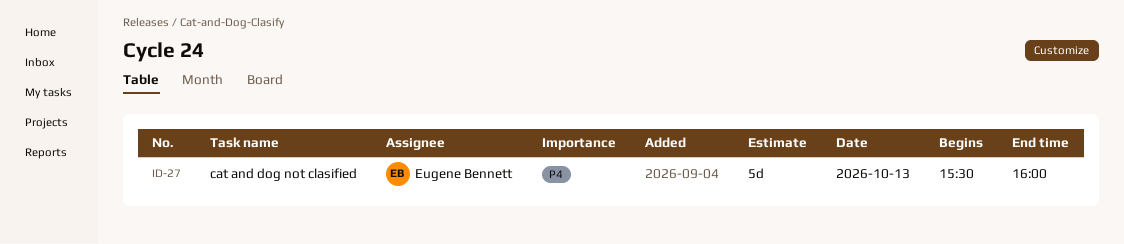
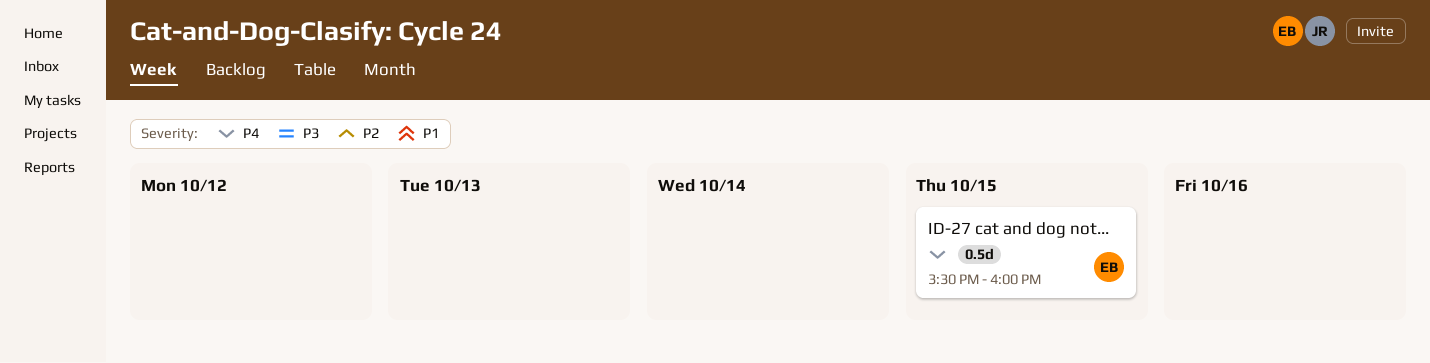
ID-27, estimate: 5d -> 0.5d
ID-27, day: Oct 13 -> Oct 15

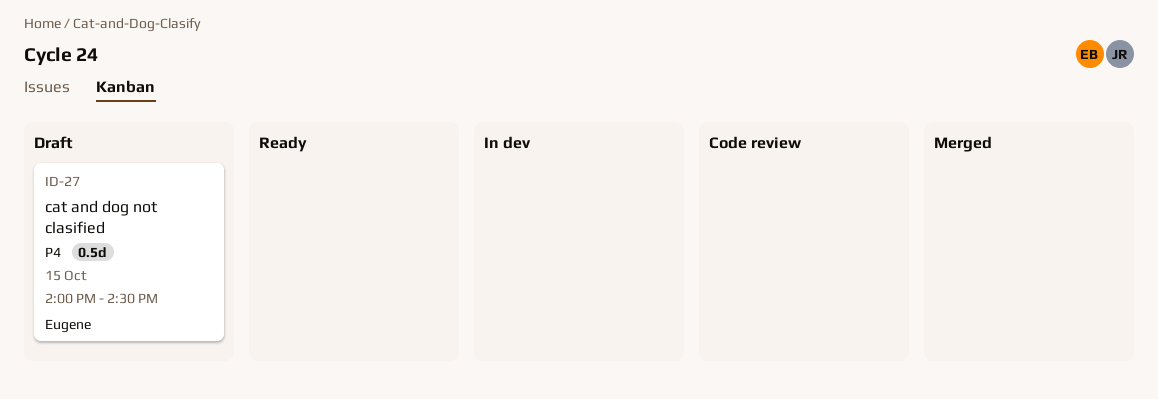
ID-27, begins: 15:30 -> 14:00
ID-27, ends: 16:00 -> 14:30

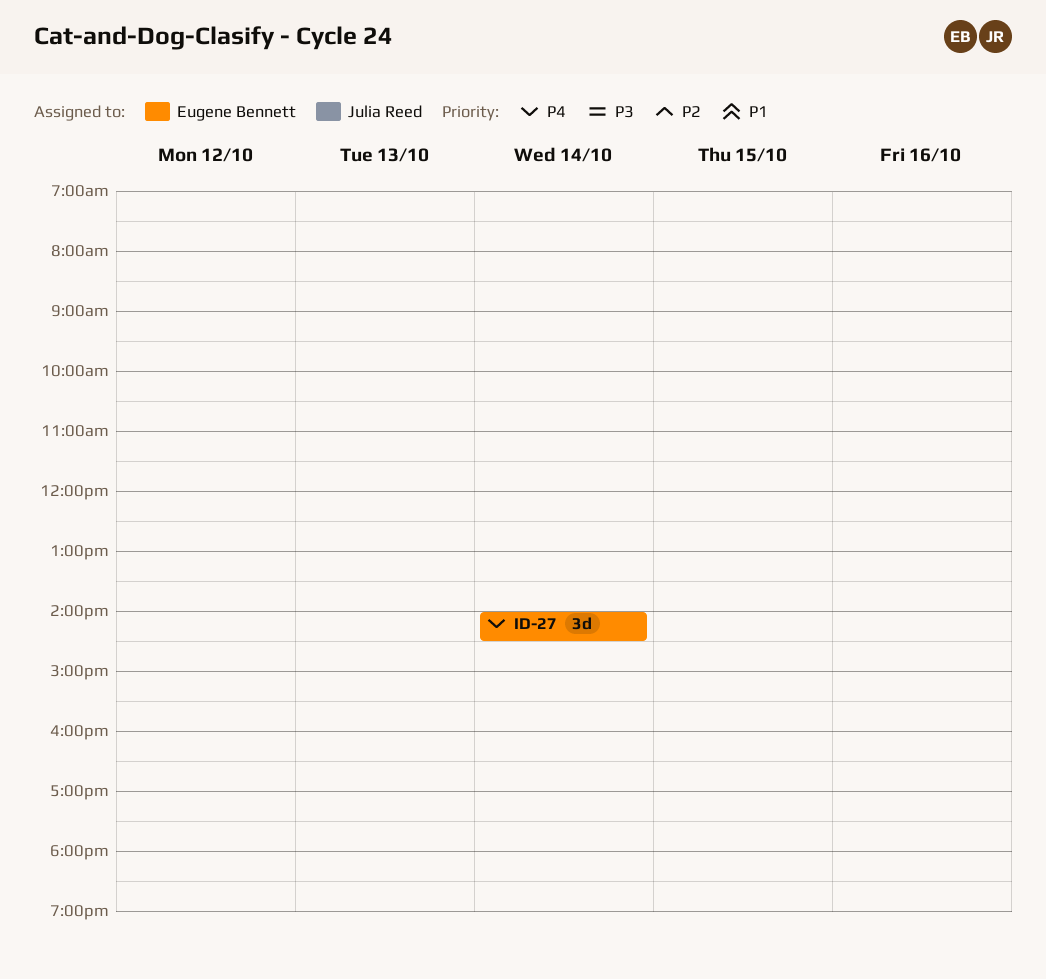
ID-27, estimate: 0.5d -> 3d
ID-27, day: Oct 15 -> Oct 14

